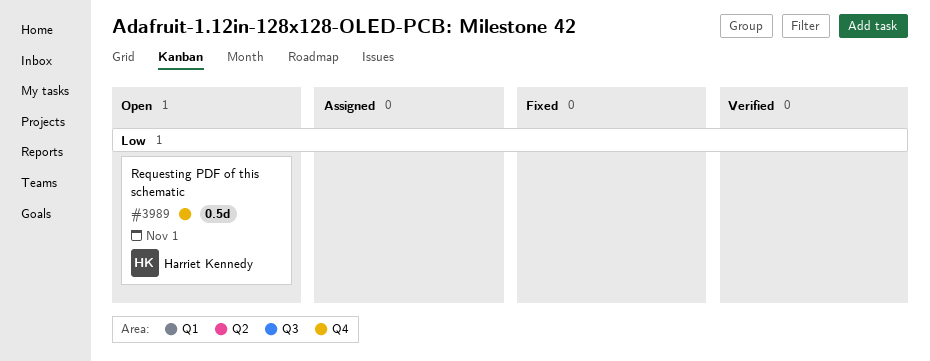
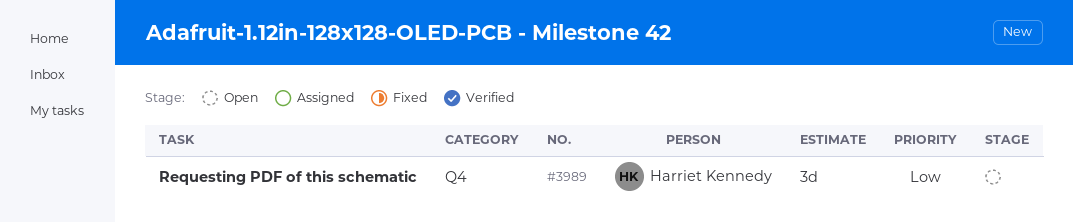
#3989, estimate: 0.5d -> 3d

